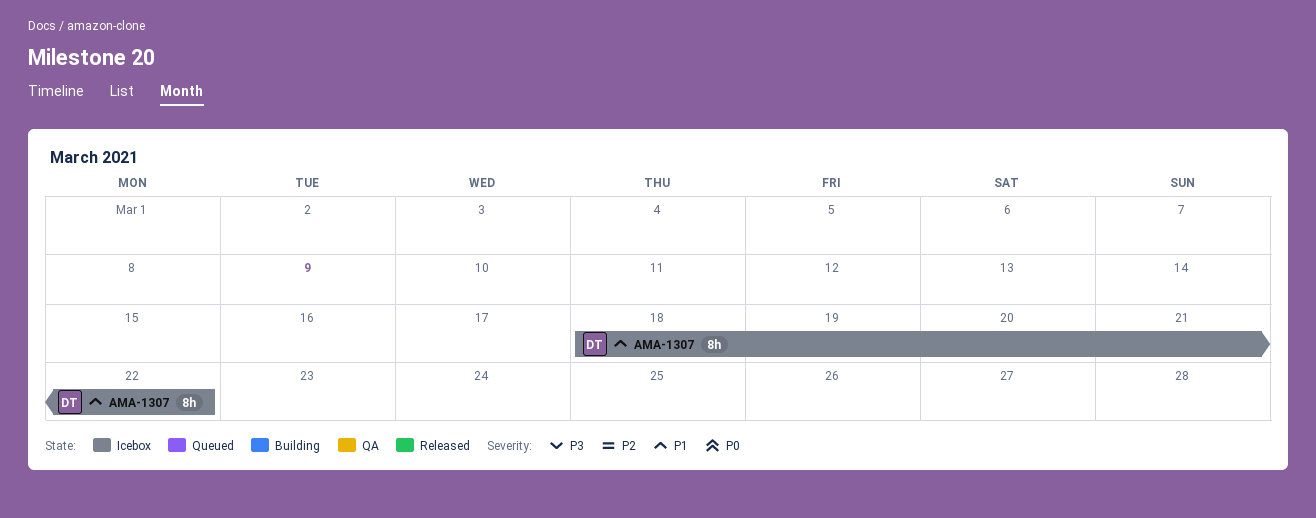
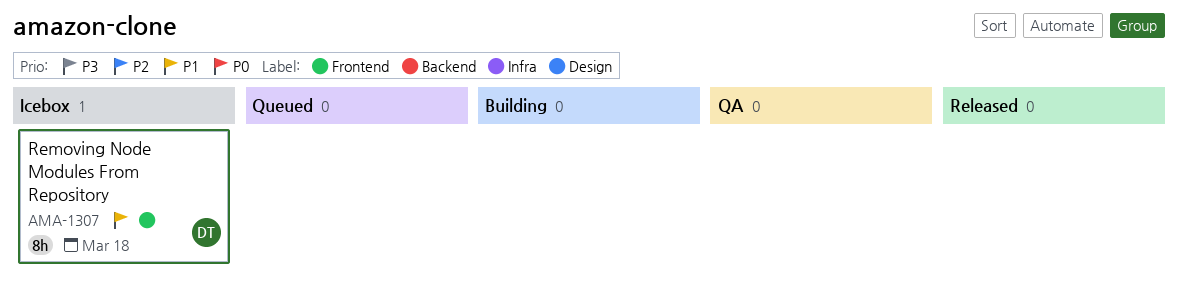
AMA-1307, due: Mar 22 -> Mar 18

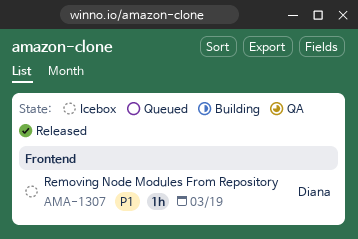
AMA-1307, estimate: 8h -> 1h
AMA-1307, due: Mar 18 -> Mar 19

